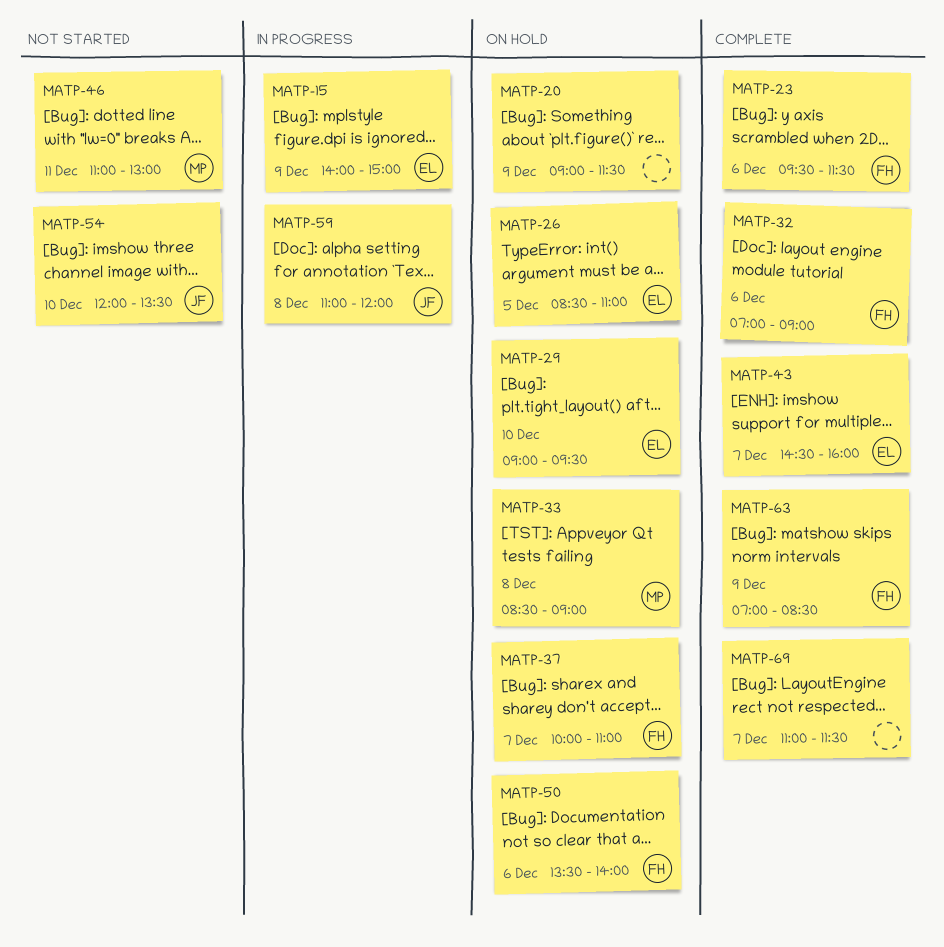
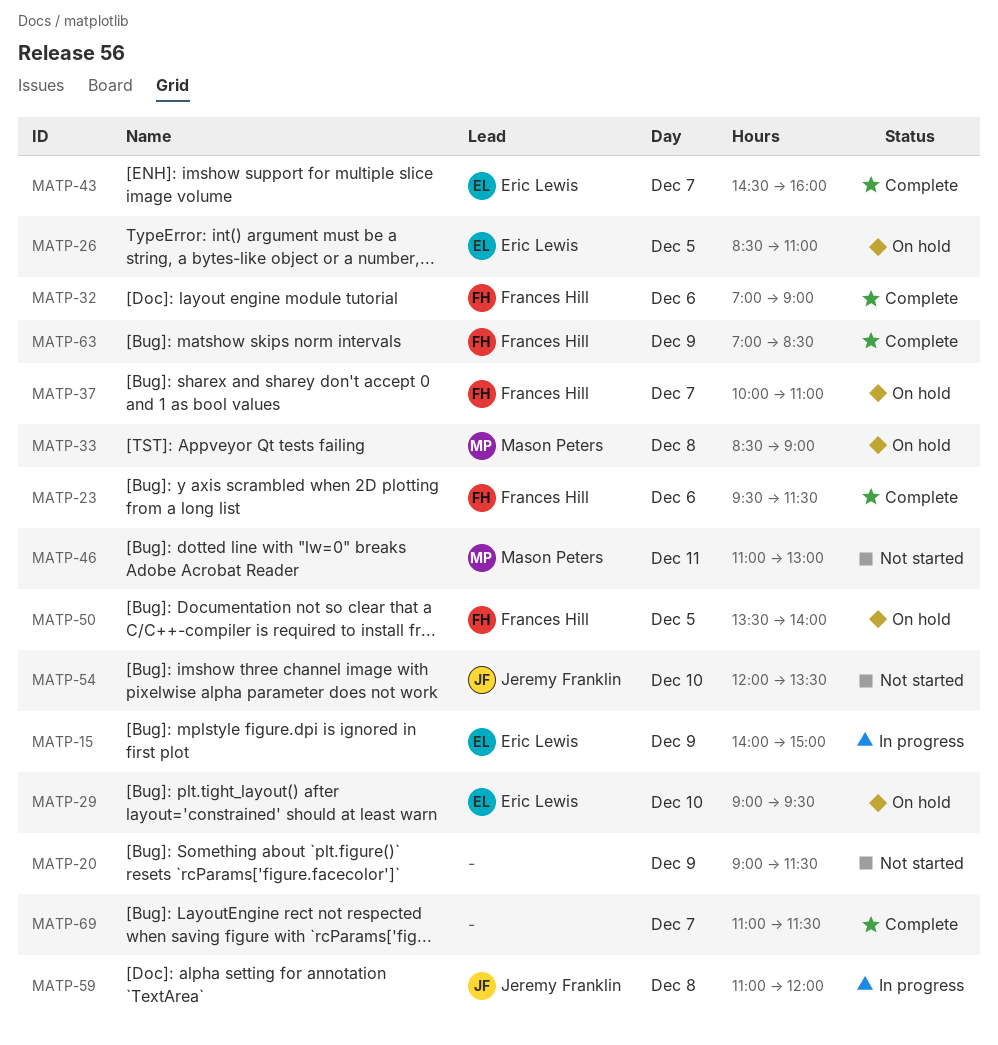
MATP-20, status: On hold -> Not started
MATP-50, day: Dec 6 -> Dec 5

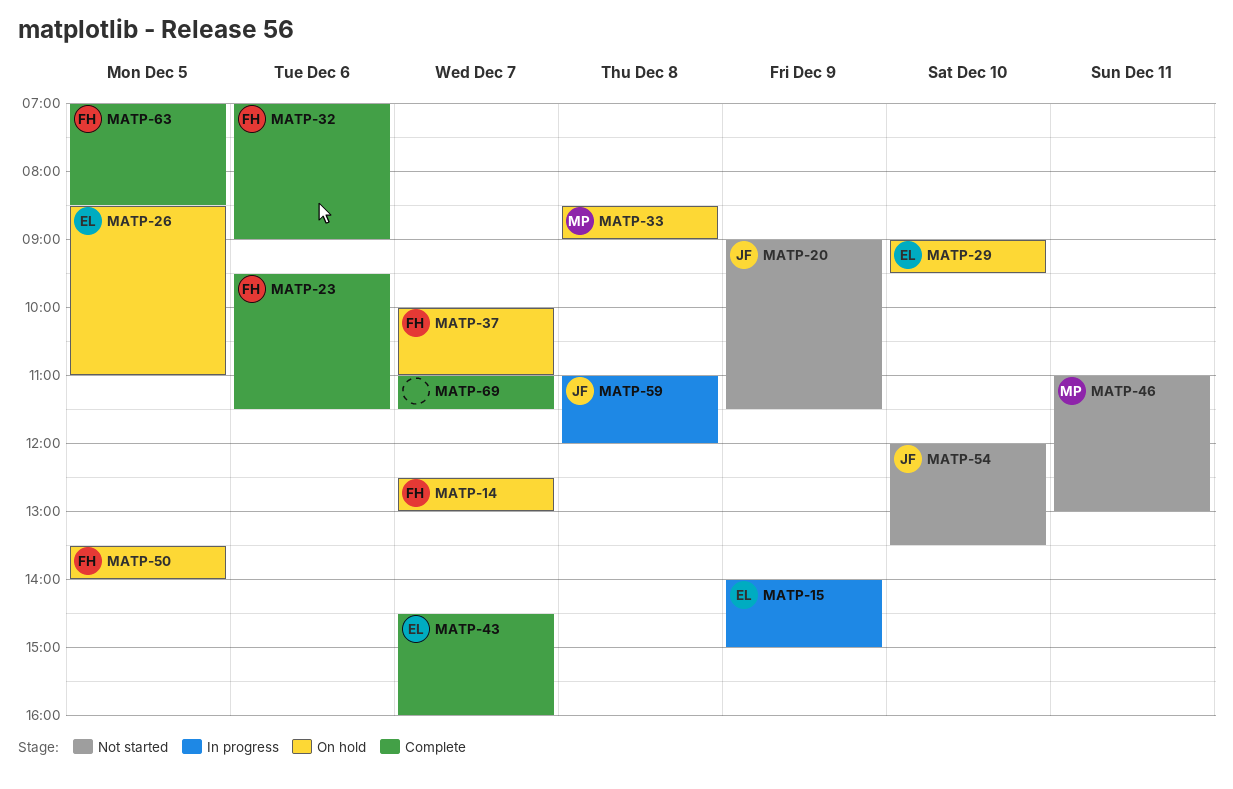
MATP-14: none -> present
MATP-20, owner: none -> Jeremy Franklin
MATP-63, day: Dec 9 -> Dec 5

